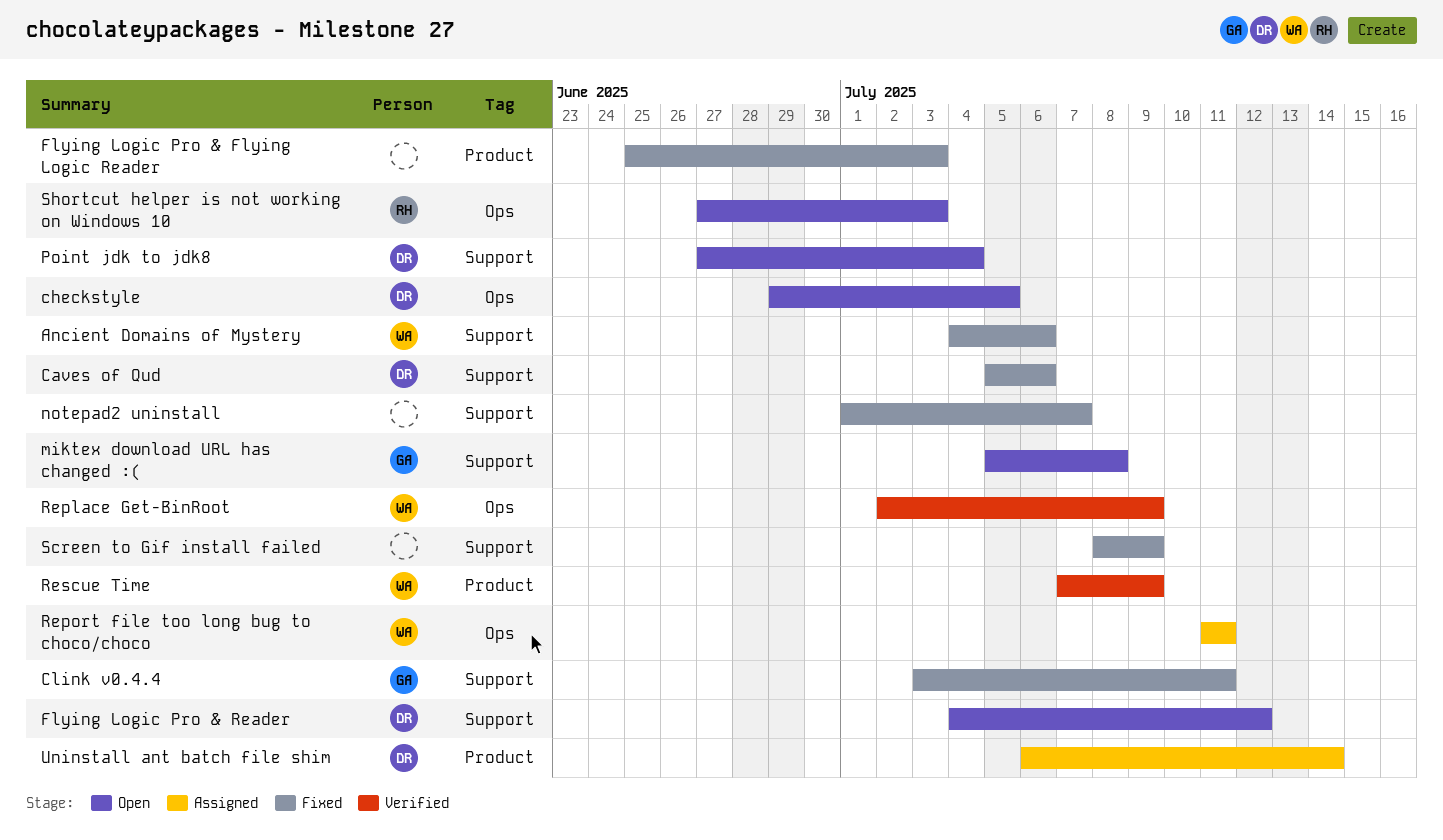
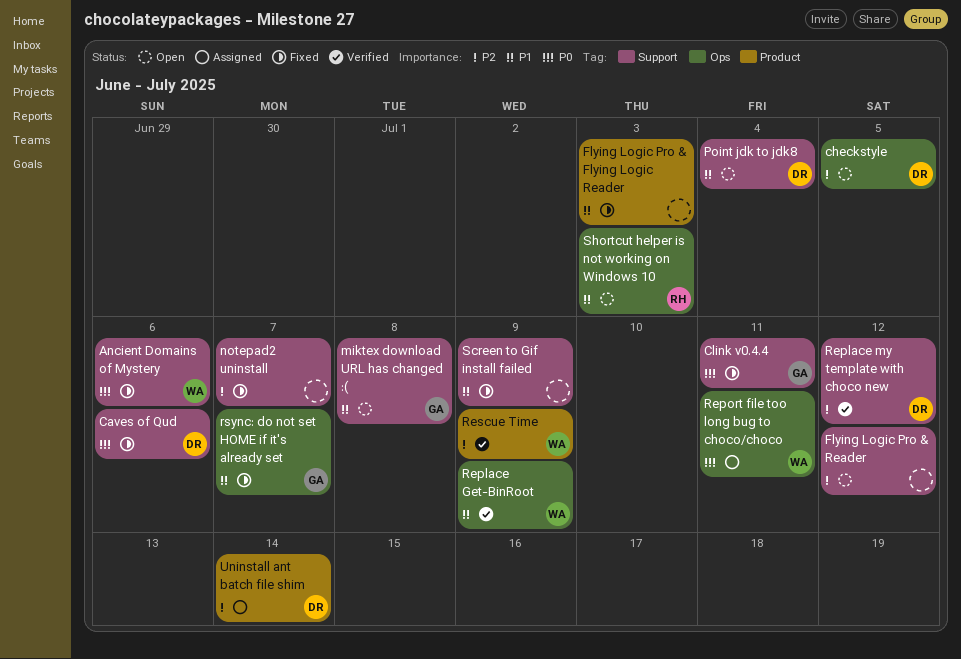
Flying Logic Pro & Reader, owner: DR -> none
Replace my template with choco new: none -> present
rsync: do not set HOME if it's already set: none -> present

